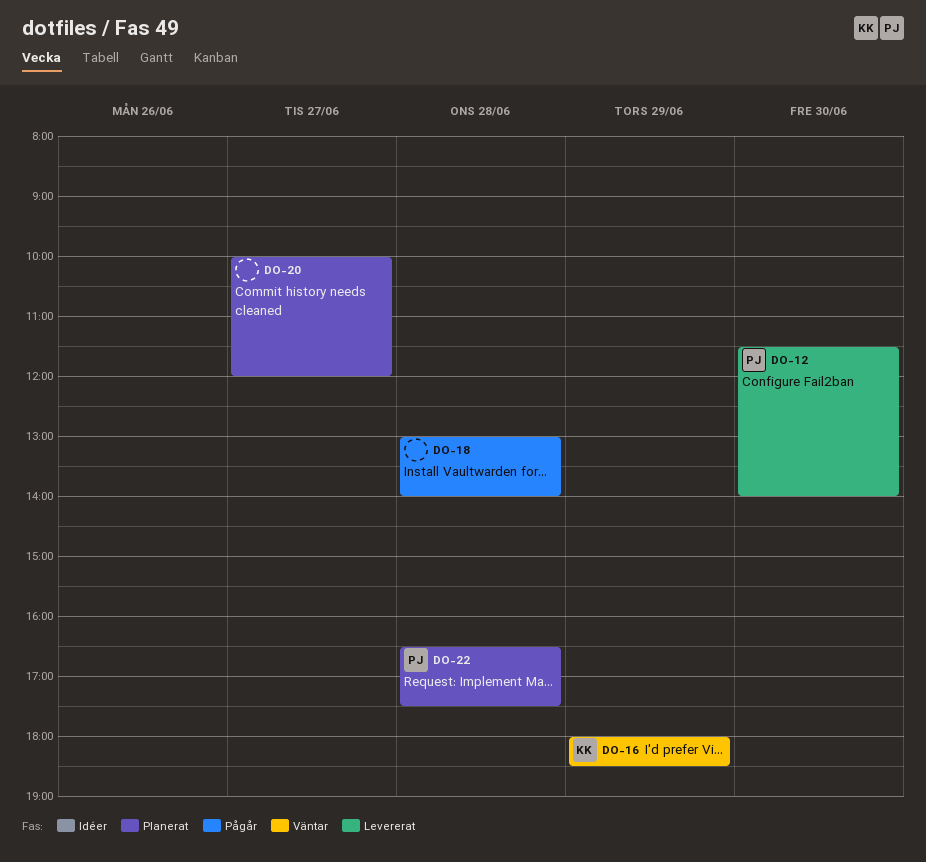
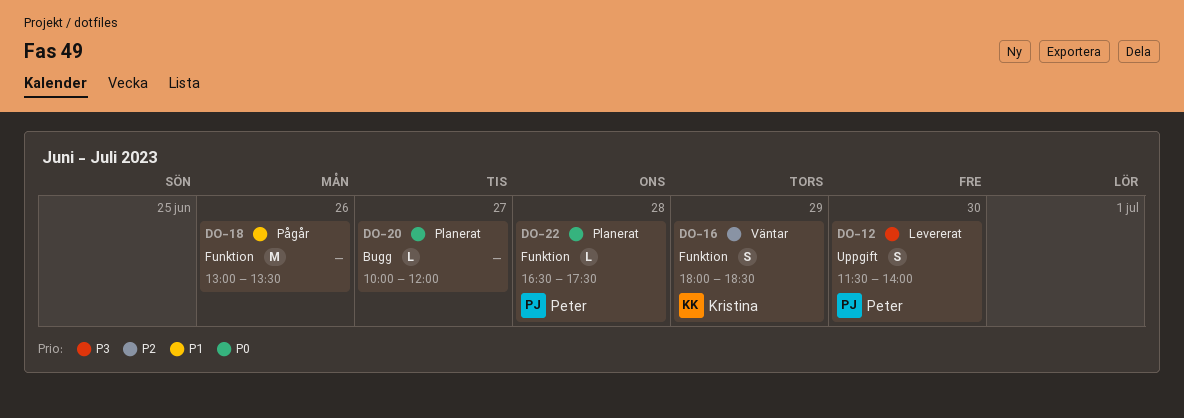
DO-18, day: Jun 28 -> Jun 26
DO-18, ends: 14:00 -> 13:30

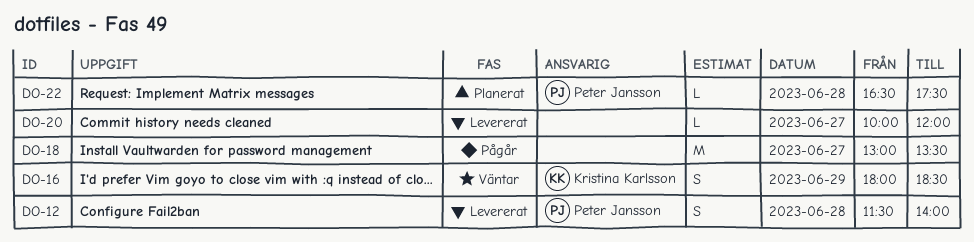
DO-12, day: Jun 30 -> Jun 28
DO-18, day: Jun 26 -> Jun 27
DO-20, status: Planerat -> Levererat

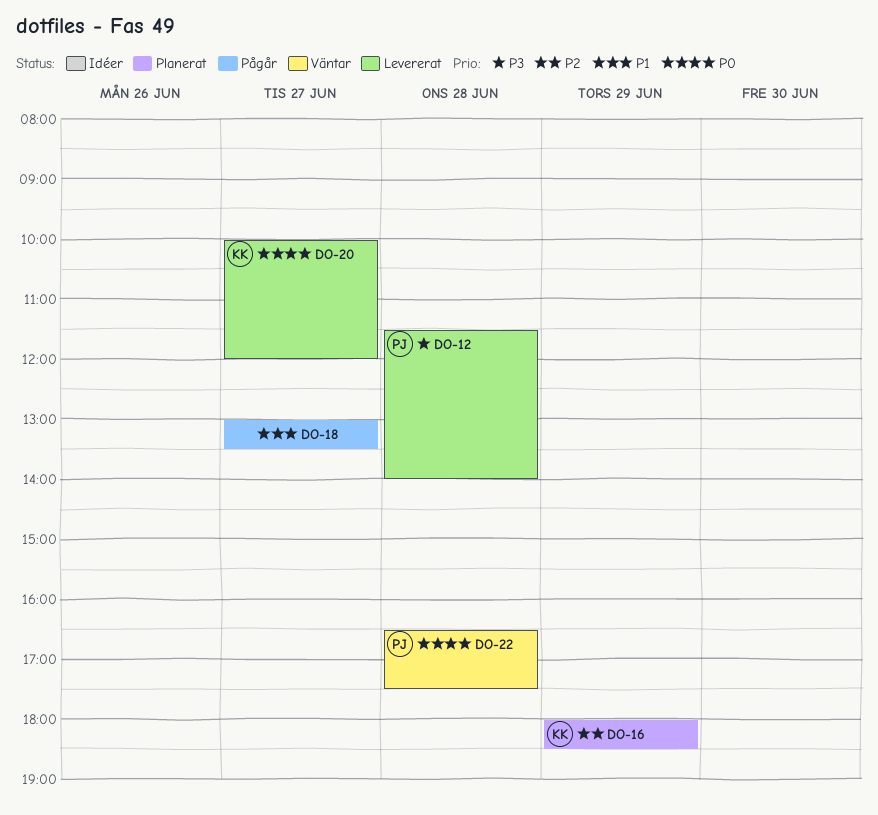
DO-16, status: Väntar -> Planerat
DO-20, owner: none -> Kristina Karlsson
DO-22, status: Planerat -> Väntar

